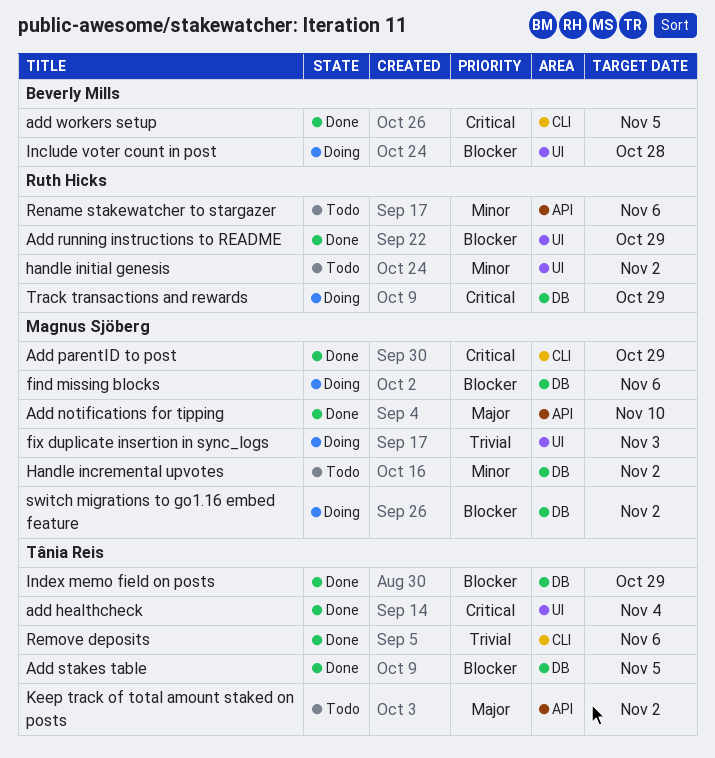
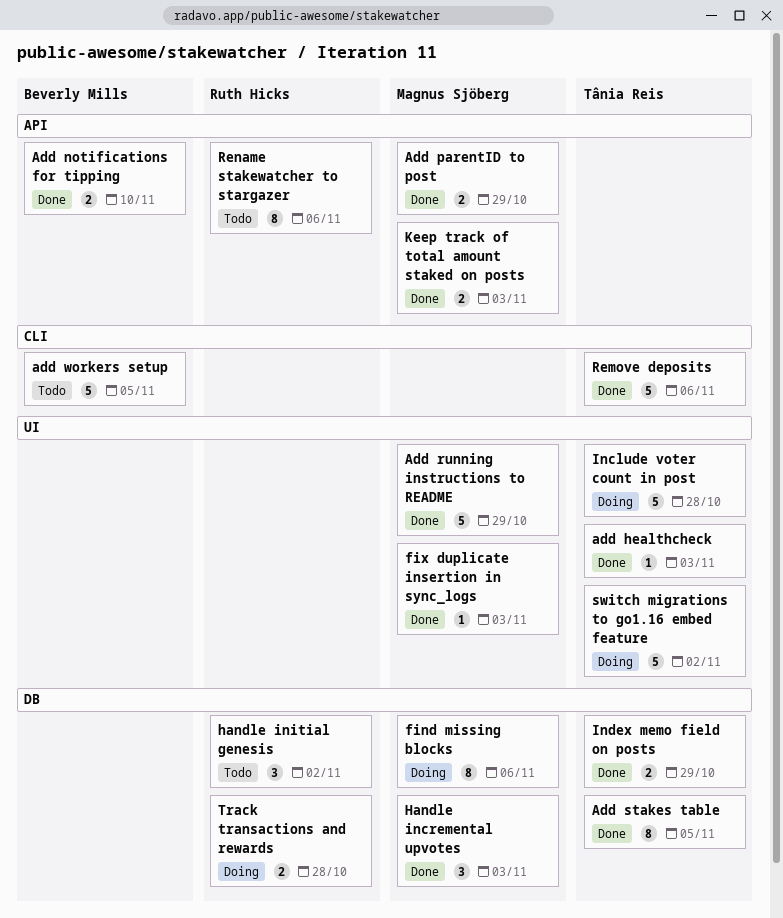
add healthcheck, due: Nov 4 -> Nov 3
Add notifications for tipping, owner: Magnus Sjöberg -> Beverly Mills
Add parentID to post, label: CLI -> API
Add running instructions to README, owner: Ruth Hicks -> Magnus Sjöberg
add workers setup, status: Done -> Todo
fix duplicate insertion in sync_logs, status: Doing -> Done
Handle incremental upvotes, status: Todo -> Done
Handle incremental upvotes, due: Nov 2 -> Nov 3
handle initial genesis, label: UI -> DB
Include voter count in post, owner: Beverly Mills -> Tânia Reis
Keep track of total amount staked on posts, status: Todo -> Done
Keep track of total amount staked on posts, owner: Tânia Reis -> Magnus Sjöberg
Keep track of total amount staked on posts, due: Nov 2 -> Nov 3
switch migrations to go1.16 embed feature, owner: Magnus Sjöberg -> Tânia Reis
switch migrations to go1.16 embed feature, label: DB -> UI
Track transactions and rewards, due: Oct 29 -> Oct 28

